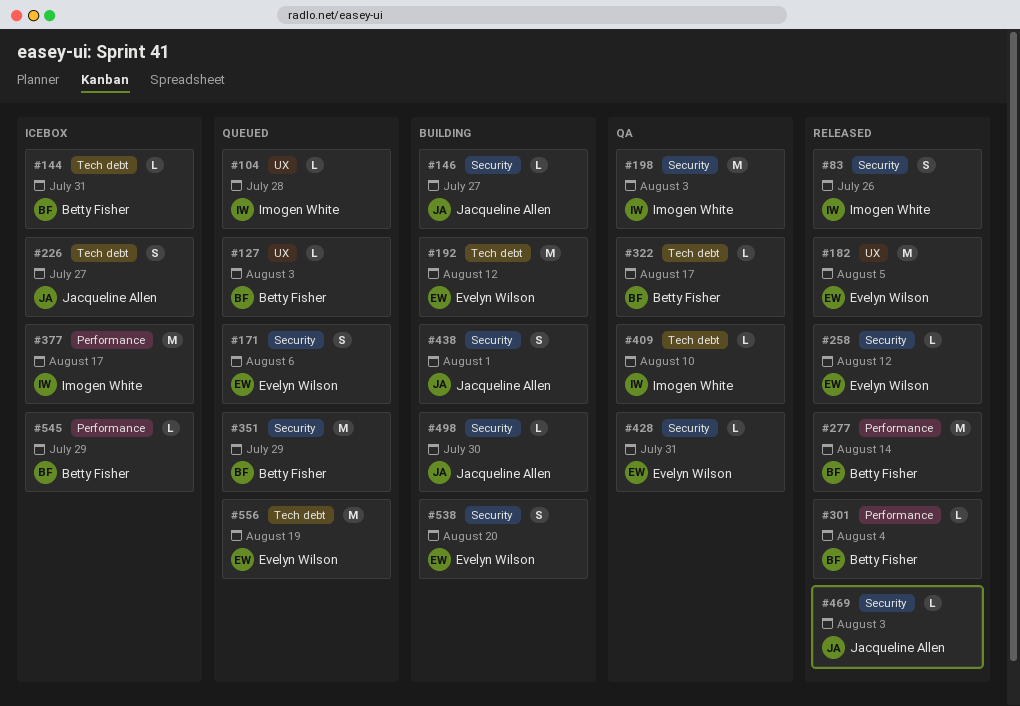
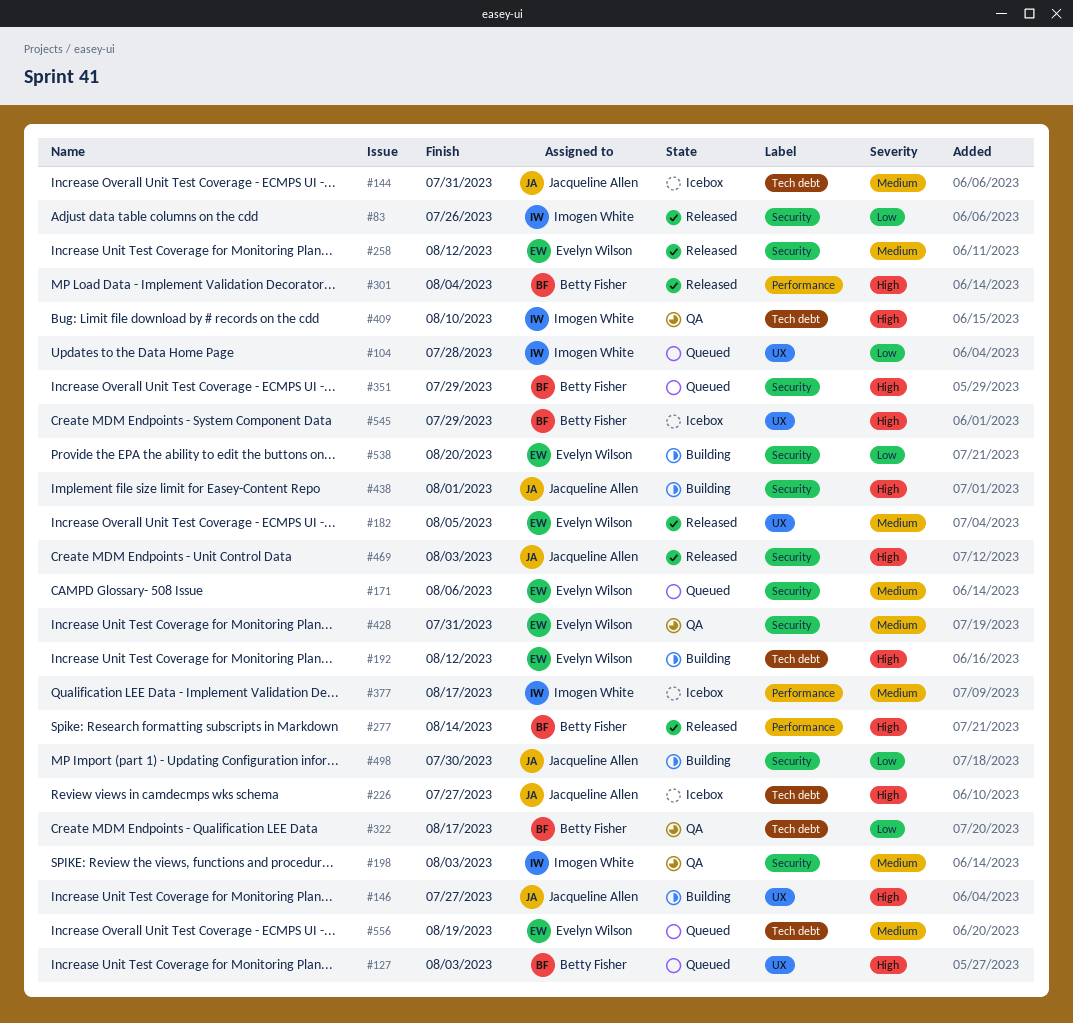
#144, owner: Betty Fisher -> Jacqueline Allen
#146, label: Security -> UX
#545, label: Performance -> UX

